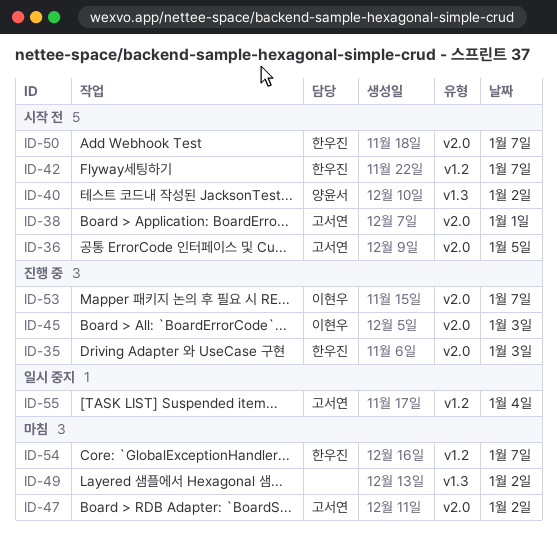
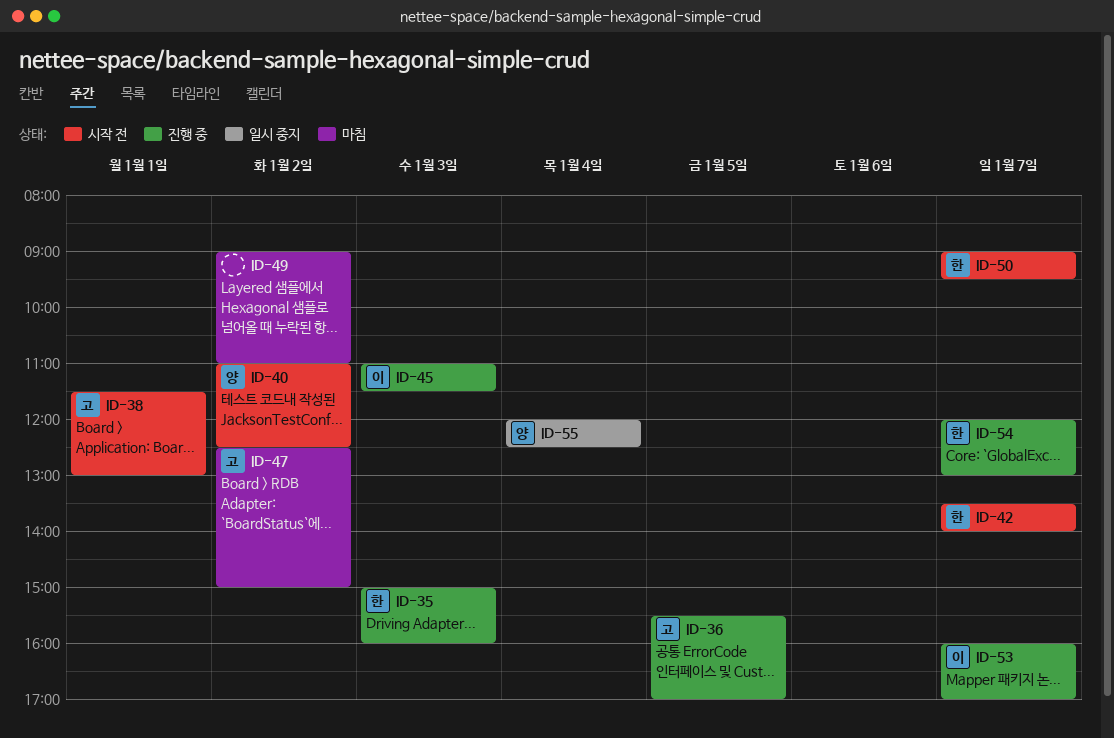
ID-36, status: 시작 전 -> 진행 중
ID-54, status: 마침 -> 진행 중
ID-55, owner: 고서연 -> 양윤서

